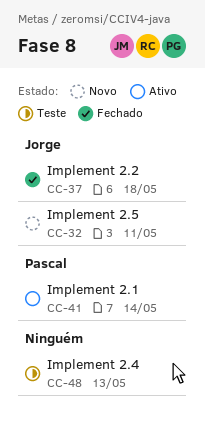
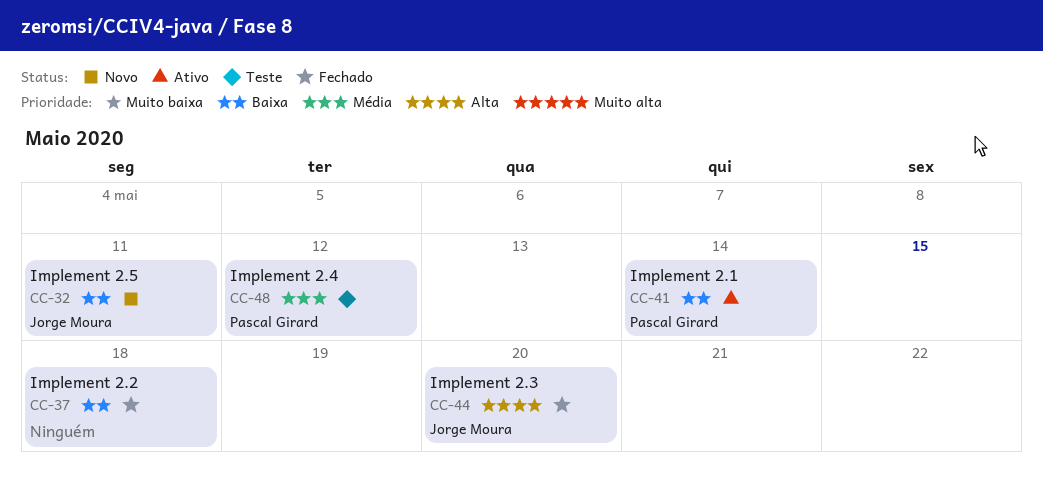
CC-37, owner: Jorge Moura -> none
CC-44: none -> present
CC-48, owner: none -> Pascal Girard
CC-48, due: May 13 -> May 12

